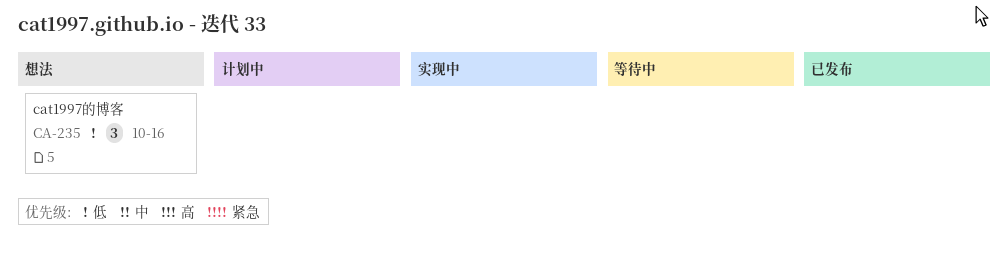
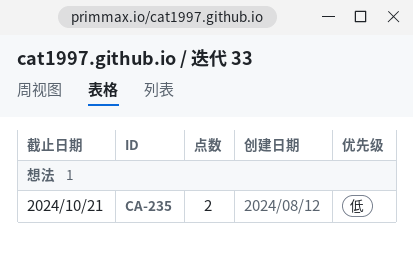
CA-235, estimate: 3 -> 2
CA-235, due: Oct 16 -> Oct 21

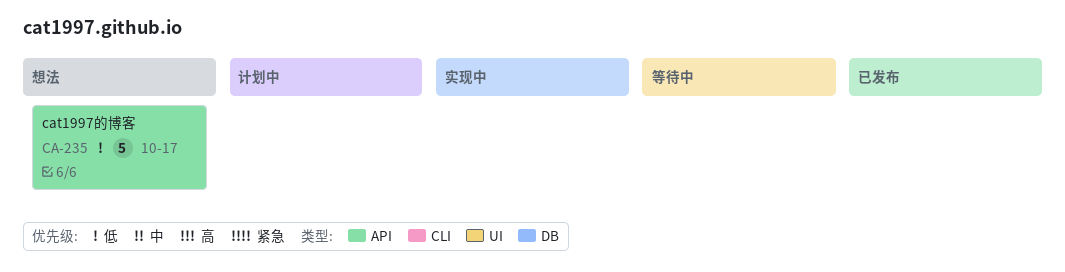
CA-235, estimate: 2 -> 5
CA-235, due: Oct 21 -> Oct 17

